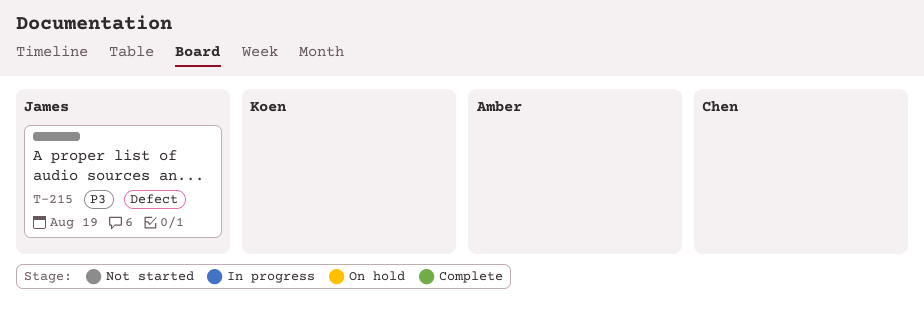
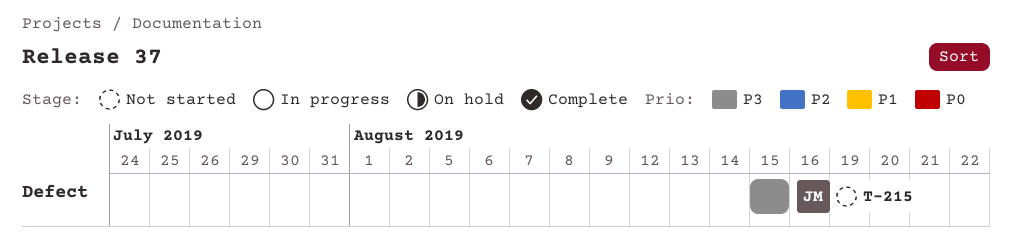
T-215, due: Aug 19 -> Aug 15

